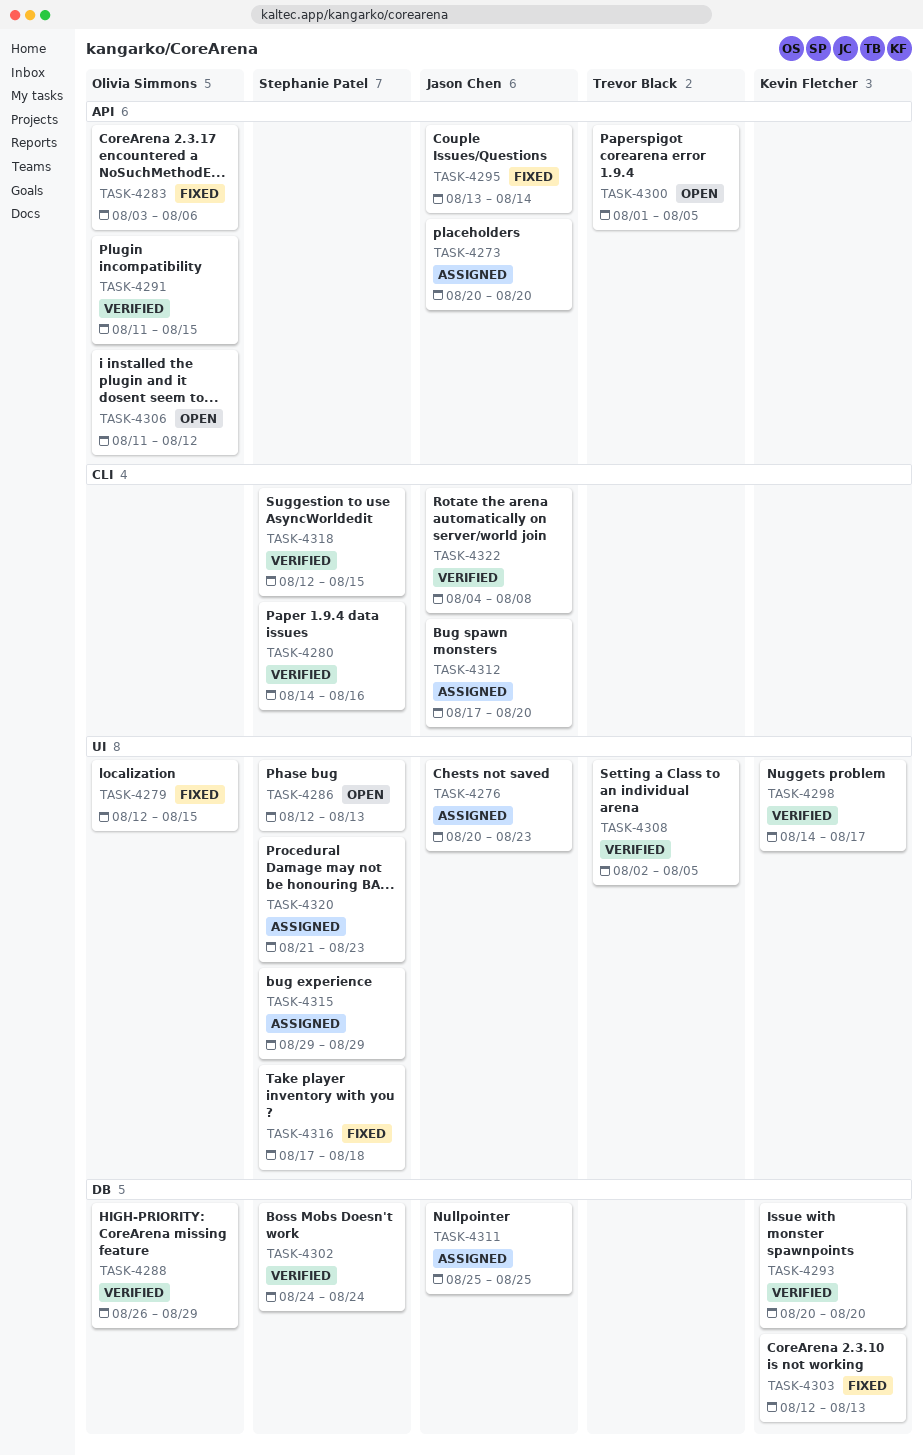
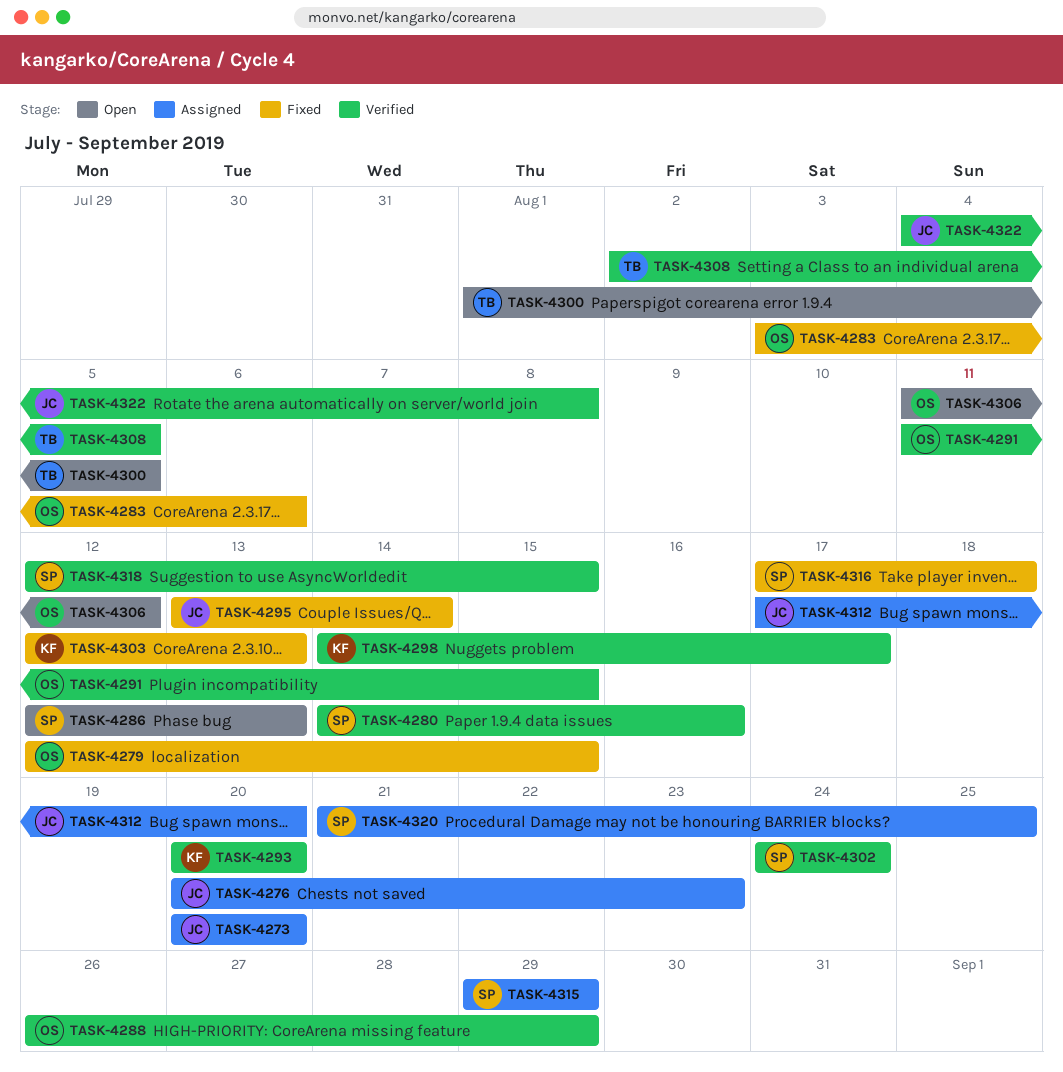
TASK-4311: present -> none
TASK-4320, due: Aug 23 -> Aug 25

